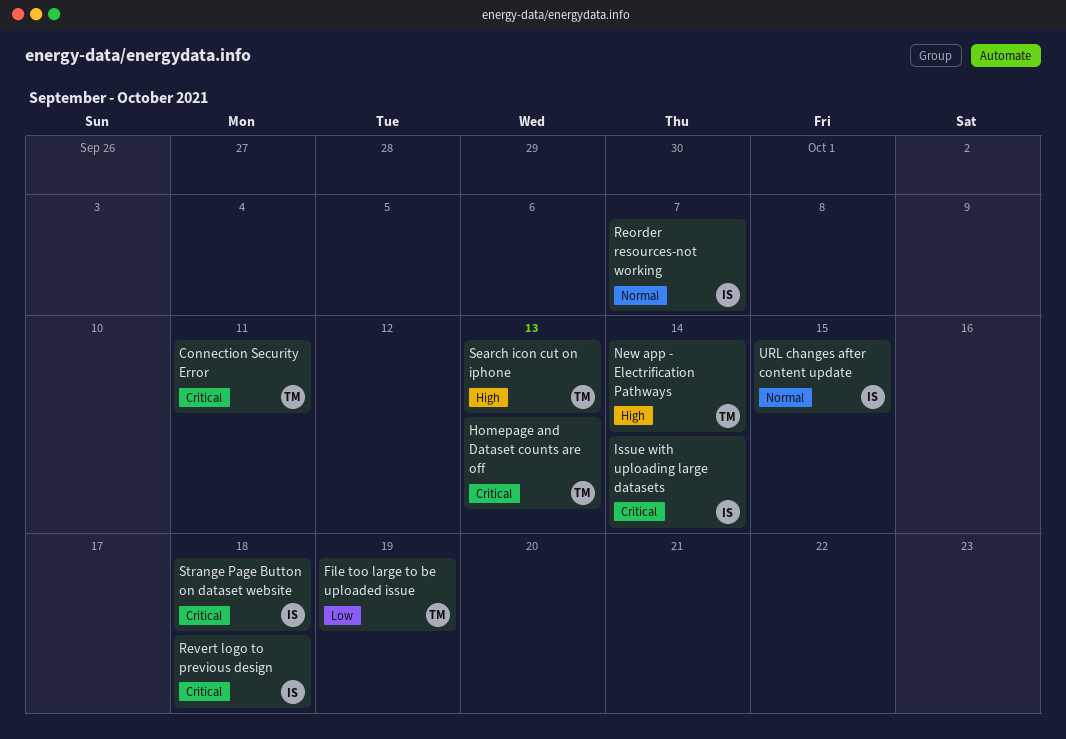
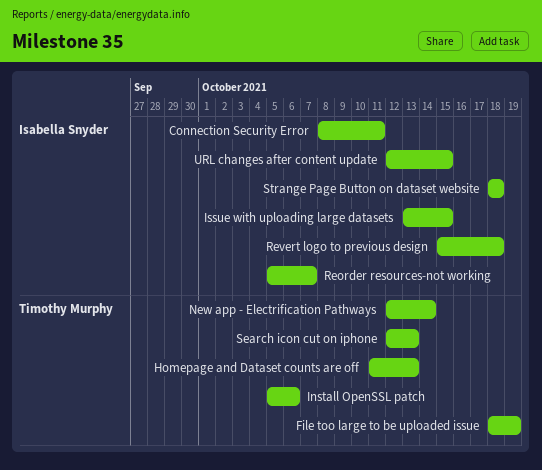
Connection Security Error, owner: Timothy Murphy -> Isabella Snyder
Install OpenSSL patch: none -> present
Issue with uploading large datasets, due: Oct 14 -> Oct 15

